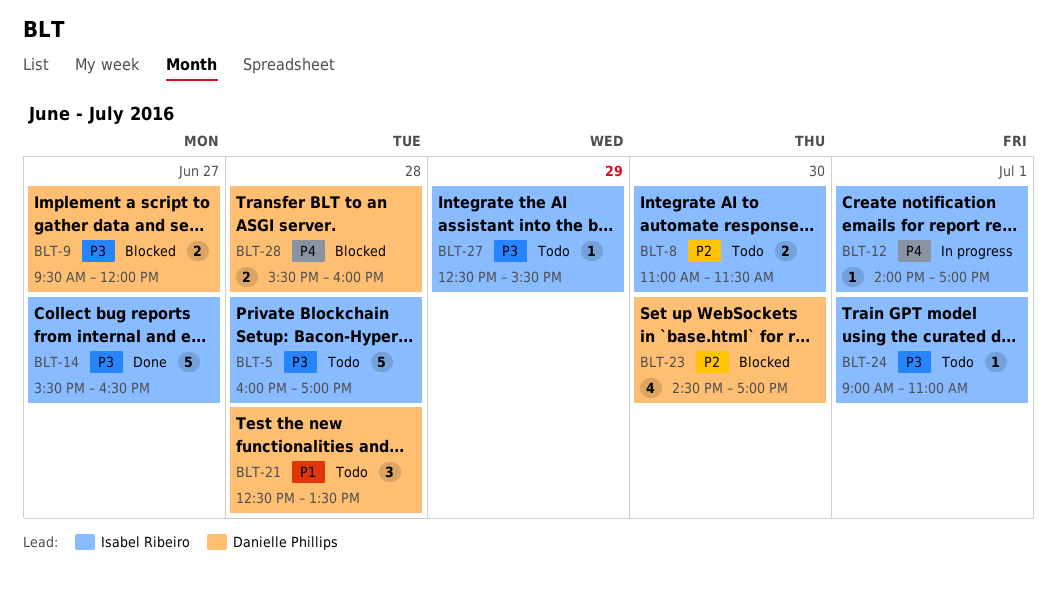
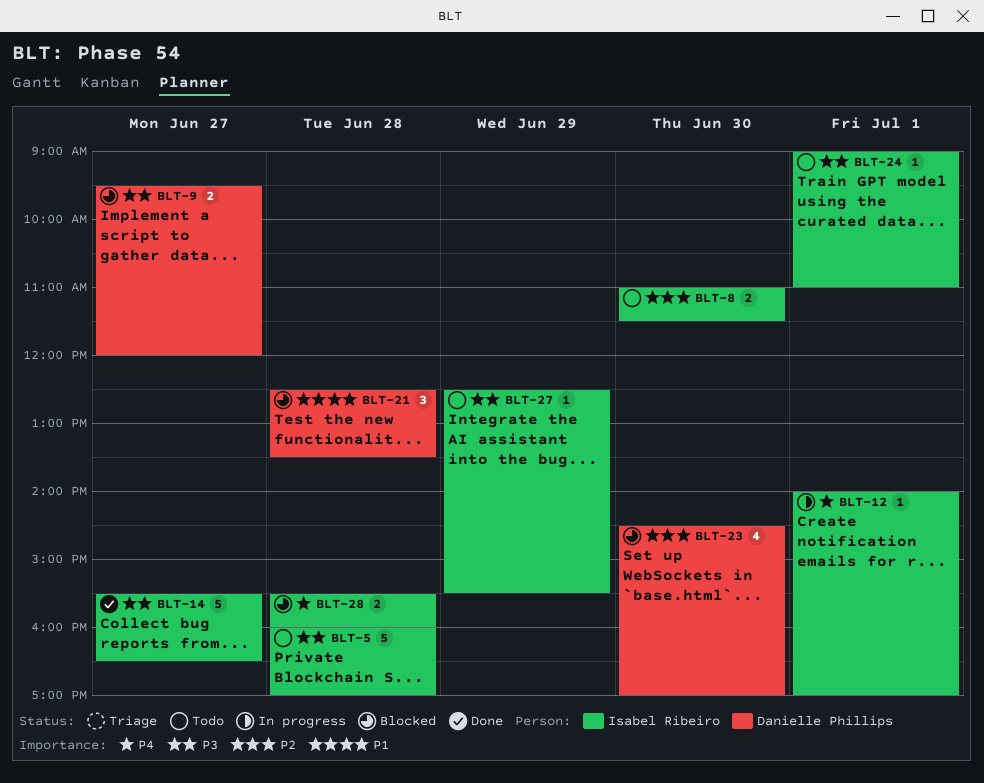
BLT-21, status: Todo -> Blocked
BLT-28, owner: Danielle Phillips -> Isabel Ribeiro

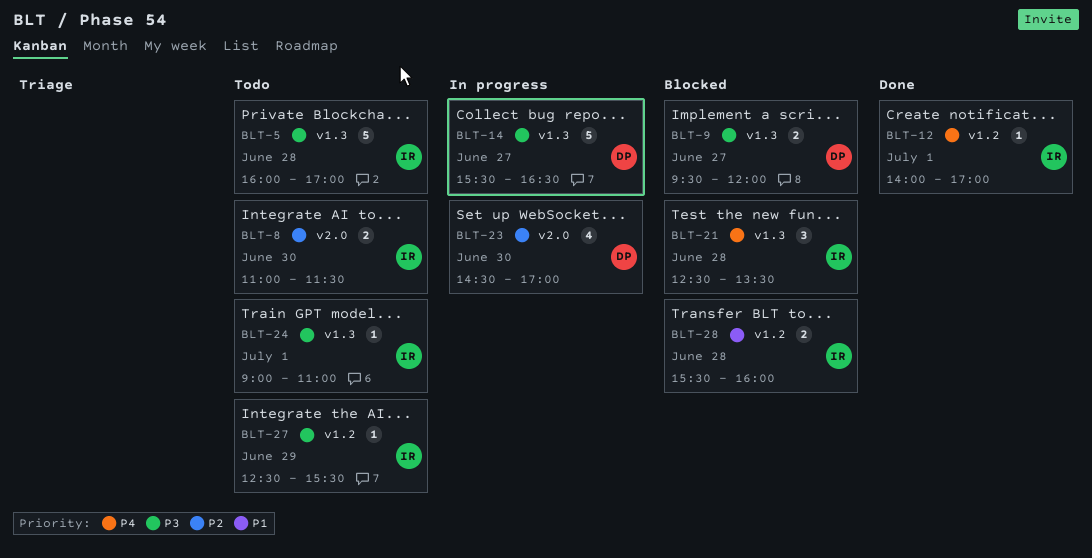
BLT-12, status: In progress -> Done
BLT-14, status: Done -> In progress
BLT-14, owner: Isabel Ribeiro -> Danielle Phillips
BLT-21, owner: Danielle Phillips -> Isabel Ribeiro
BLT-21, priority: P1 -> P4
BLT-23, status: Blocked -> In progress
BLT-28, priority: P4 -> P1

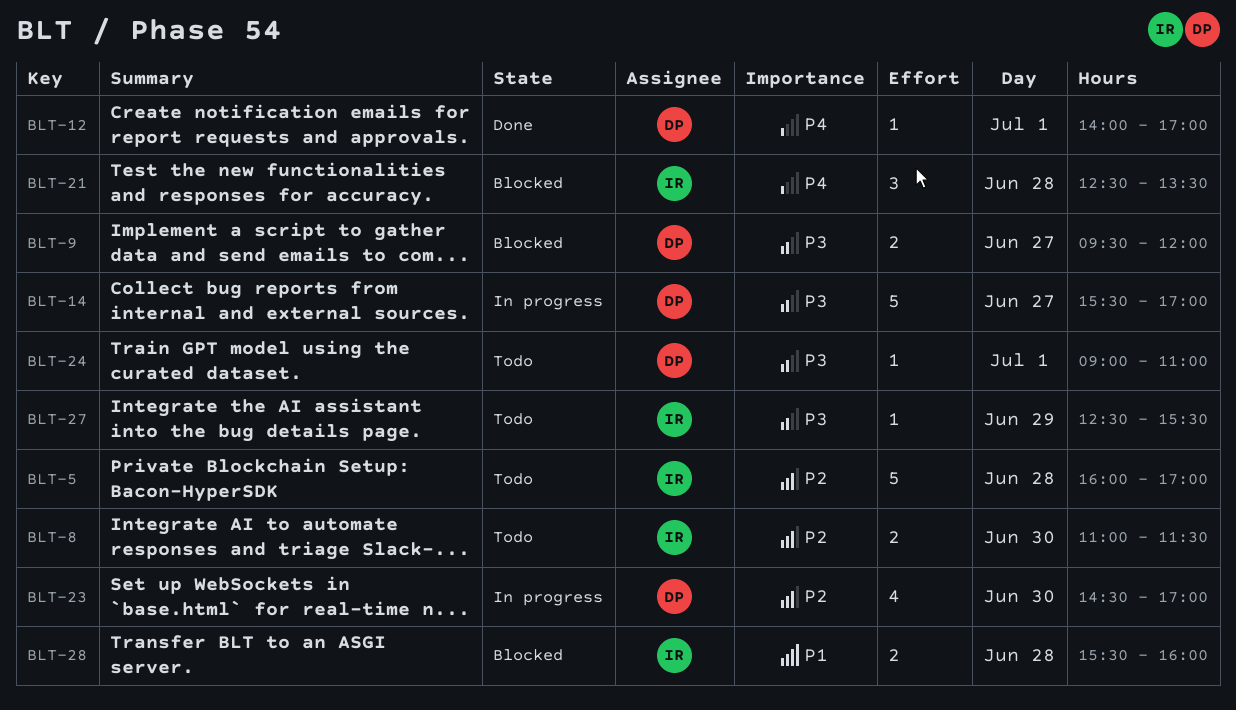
BLT-5, priority: P3 -> P2
BLT-12, owner: IR -> DP
BLT-14, ends: 16:30 -> 17:00
BLT-24, owner: IR -> DP

